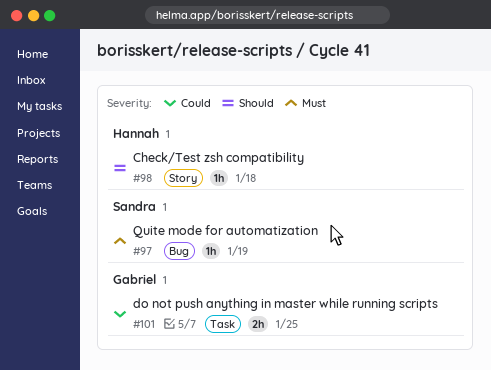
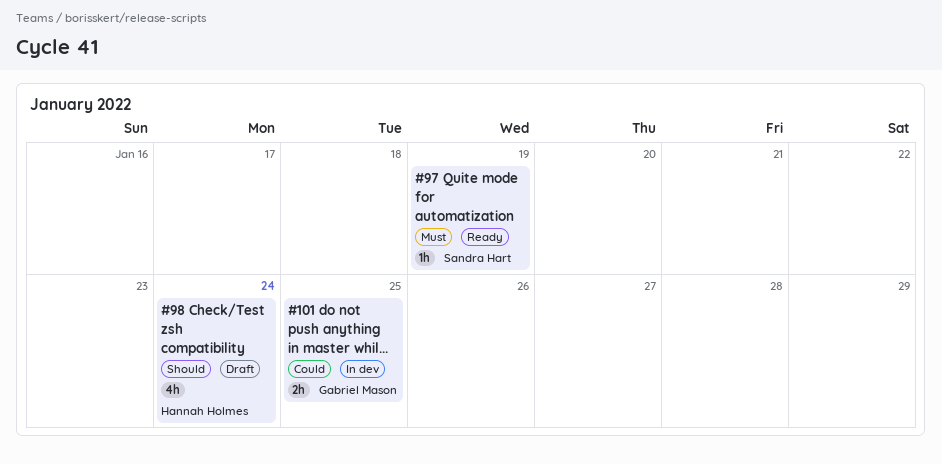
#98, estimate: 1h -> 4h
#98, due: Jan 18 -> Jan 24

